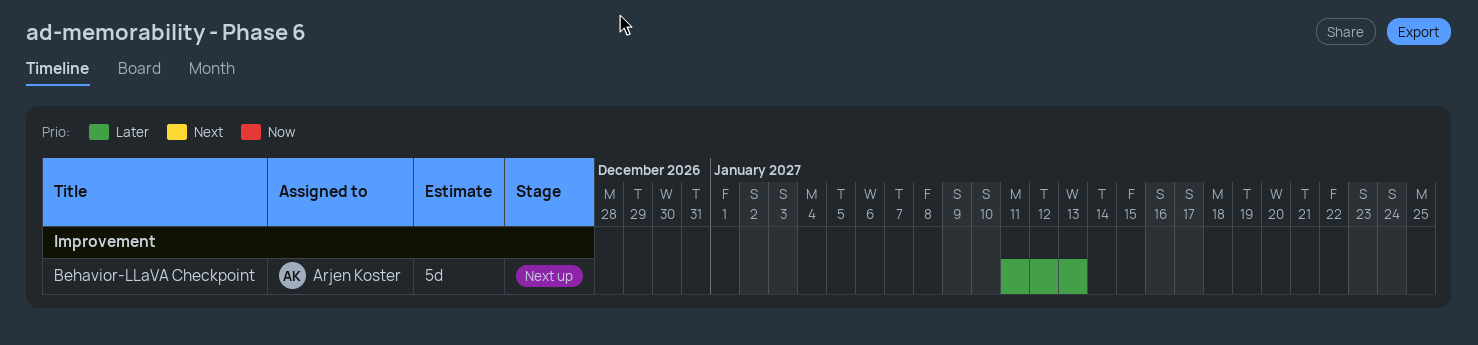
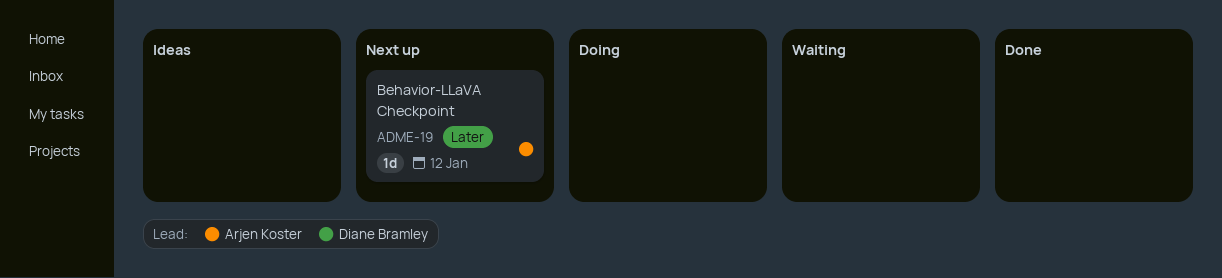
Behavior-LLaVA Checkpoint, estimate: 5d -> 1d
Behavior-LLaVA Checkpoint, due: Jan 13 -> Jan 12

